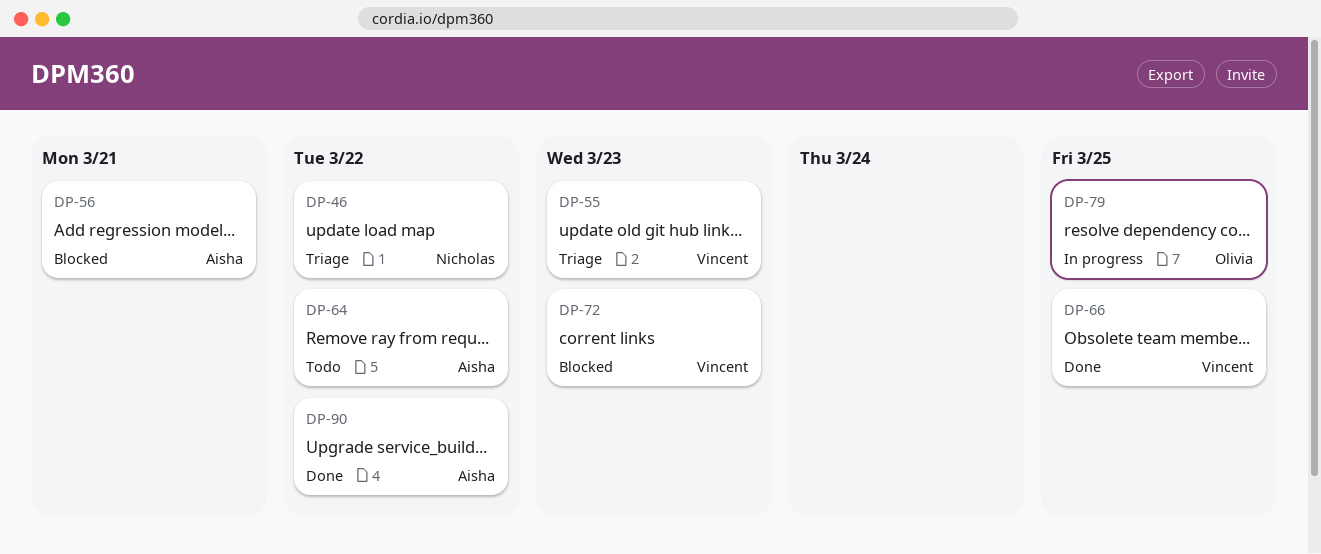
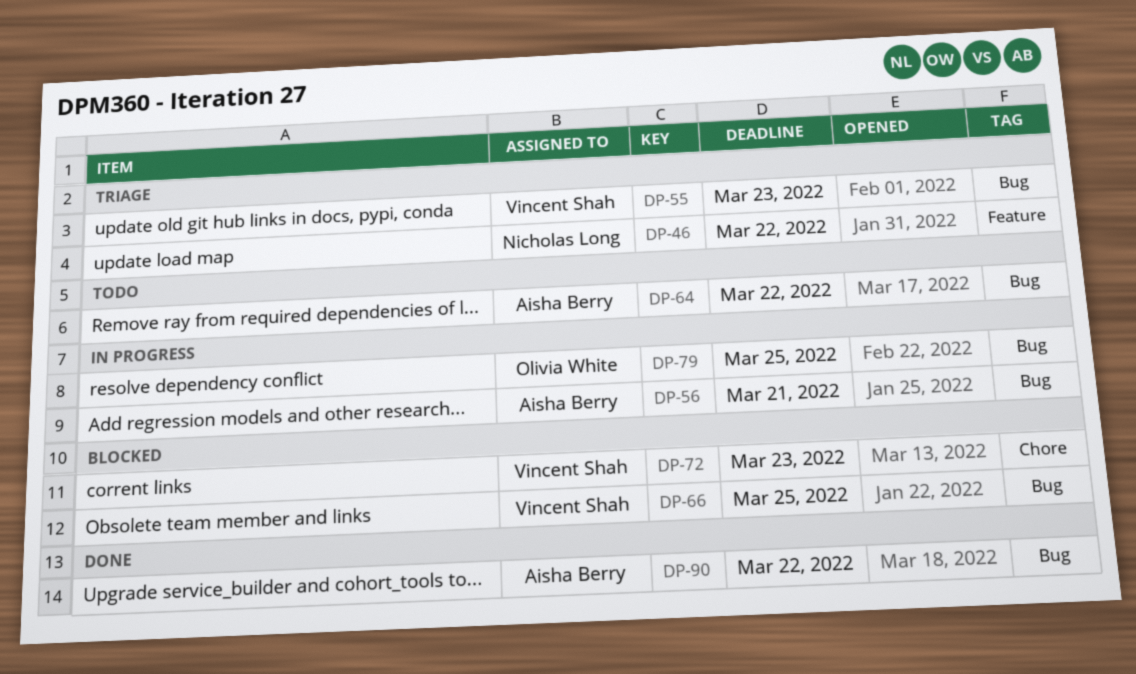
DP-56, status: Blocked -> In progress
DP-66, status: Done -> Blocked

